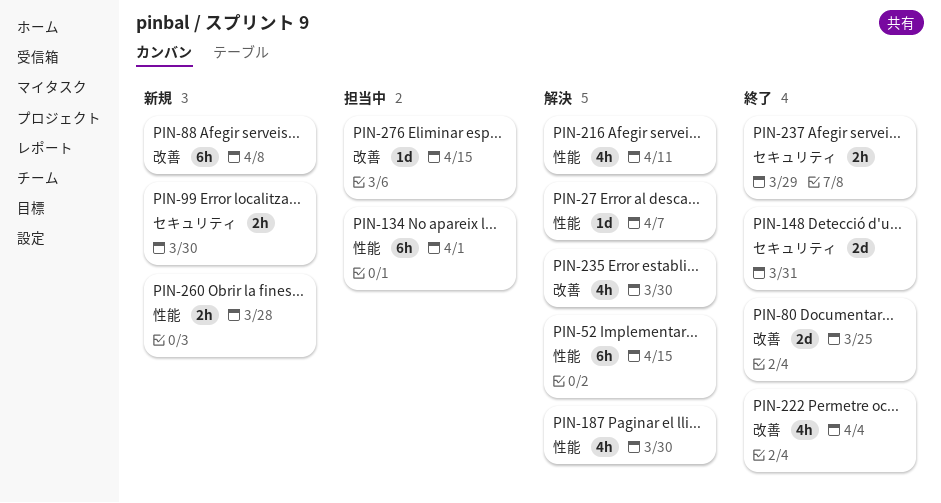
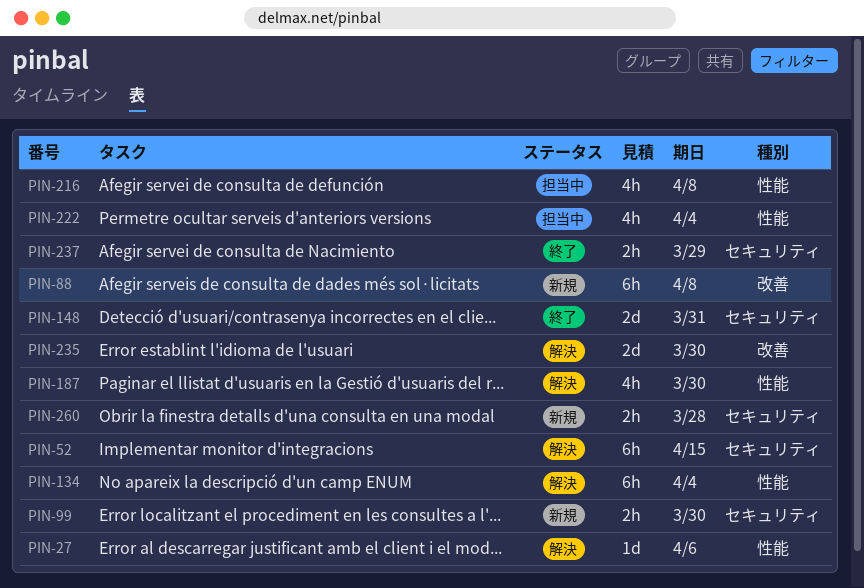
PIN-27, due: Apr 7 -> Apr 6
PIN-52, label: 性能 -> セキュリティ
PIN-80: present -> none
PIN-134, status: 担当中 -> 解決
PIN-134, due: Apr 1 -> Apr 4
PIN-216, status: 解決 -> 担当中
PIN-216, due: Apr 11 -> Apr 8
PIN-222, status: 終了 -> 担当中
PIN-222, label: 改善 -> 性能
PIN-235, estimate: 4h -> 2d
PIN-260, label: 性能 -> セキュリティ
PIN-276: present -> none

